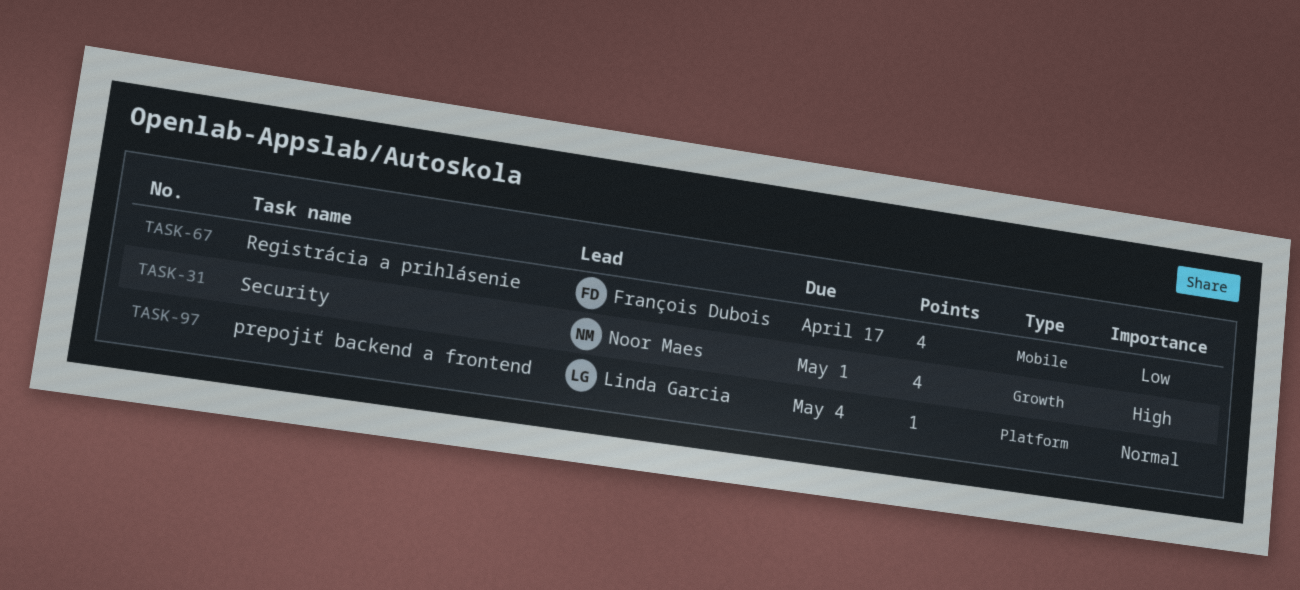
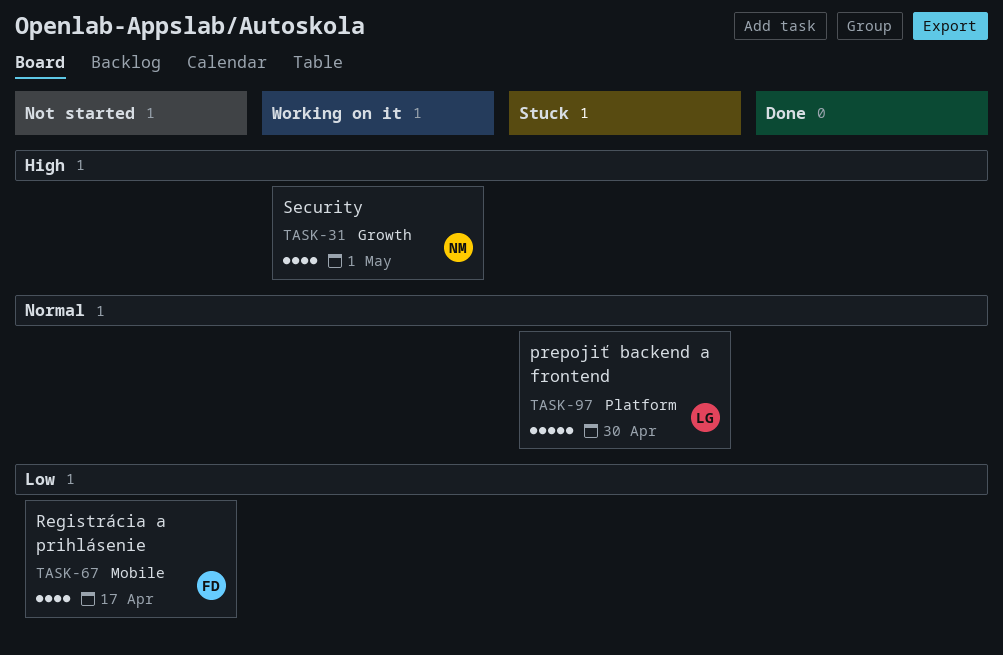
TASK-97, estimate: 1 -> 5
TASK-97, due: May 4 -> Apr 30

